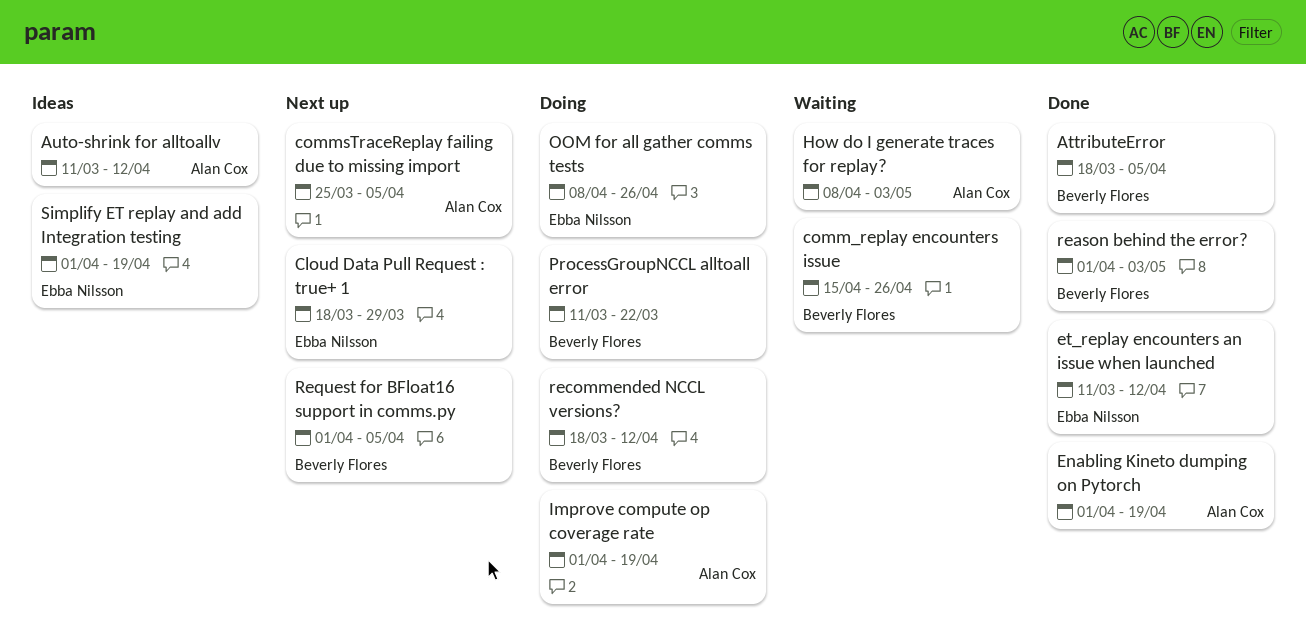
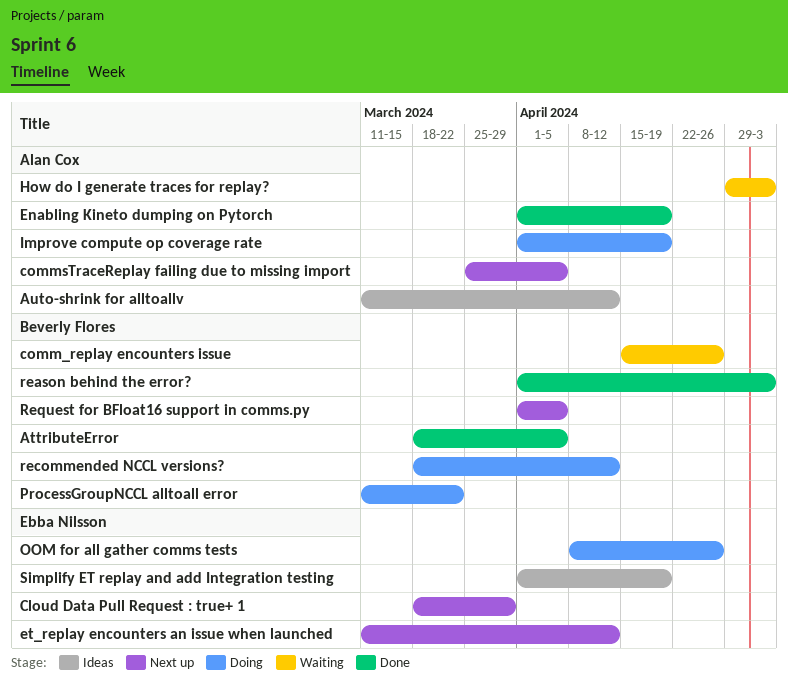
et_replay encounters an issue when launched, status: Done -> Next up
How do I generate traces for replay?, start: Apr 8 -> Apr 29

